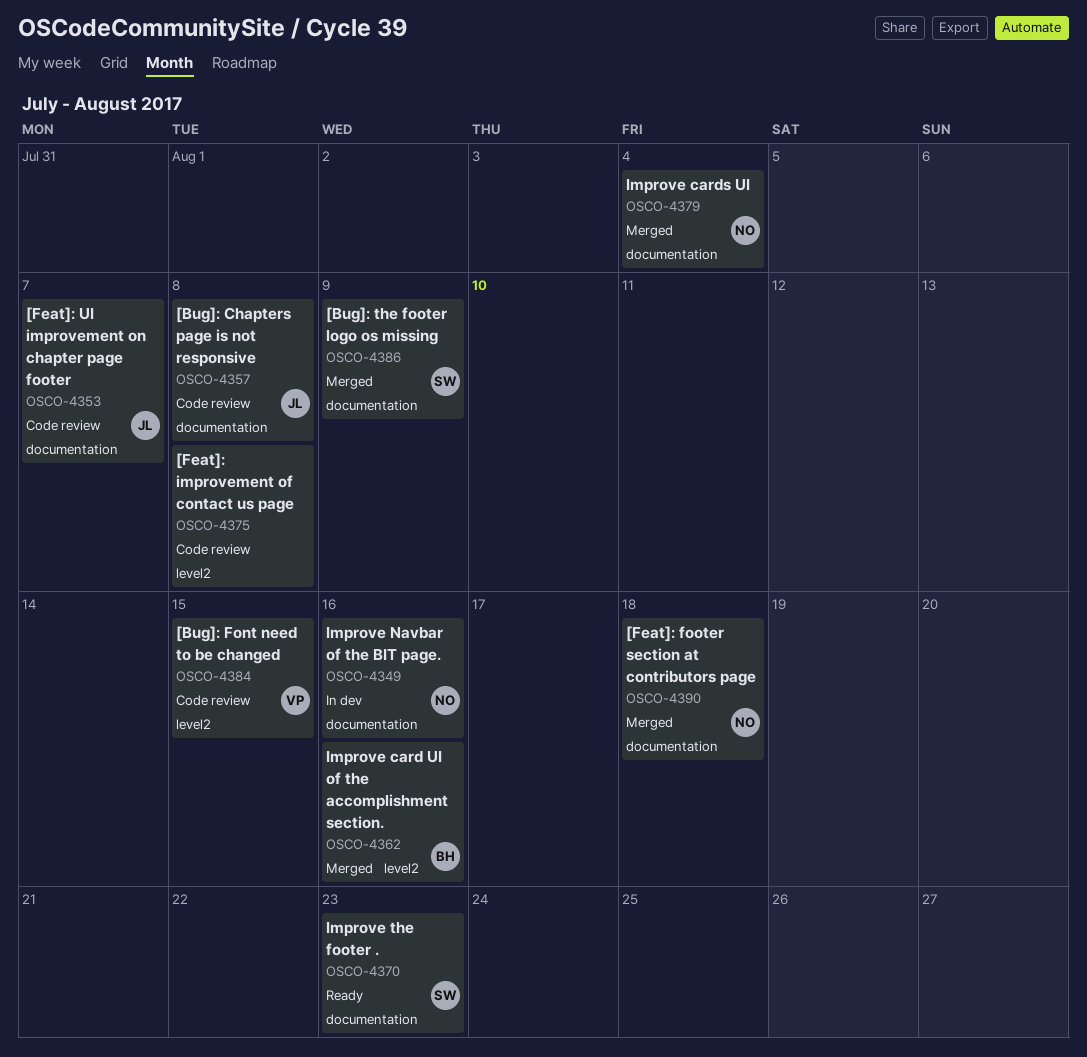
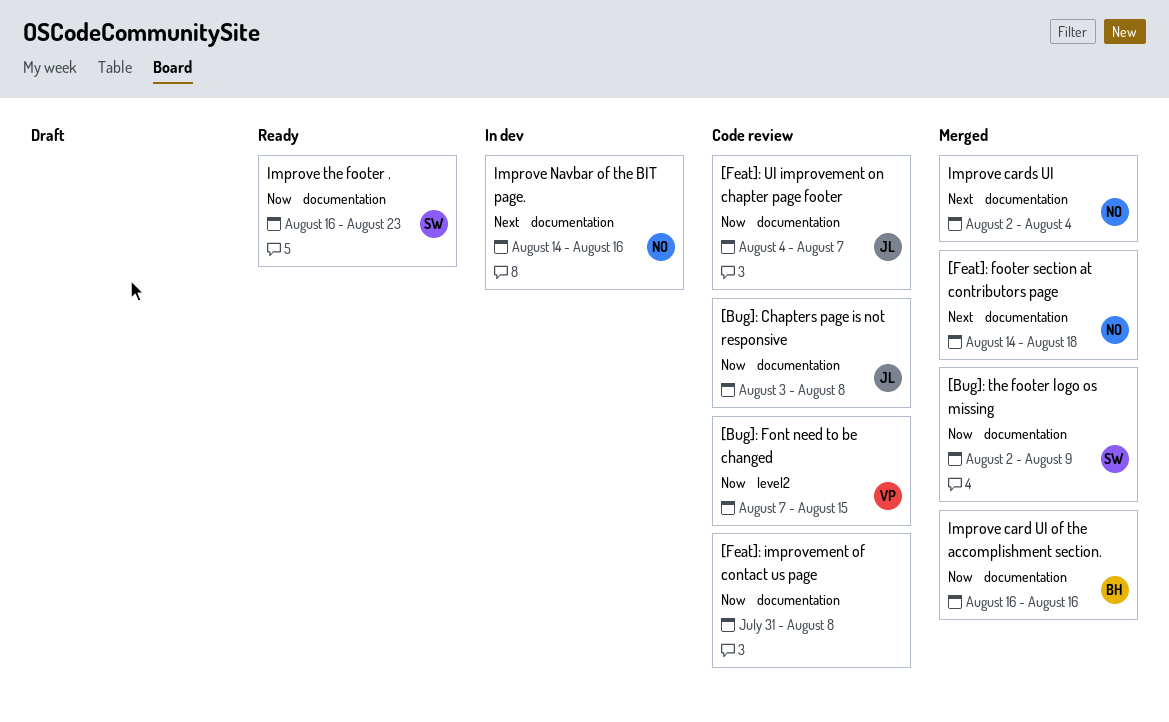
[Feat]: improvement of contact us page, label: level2 -> documentation
Improve card UI of the accomplishment section., label: level2 -> documentation

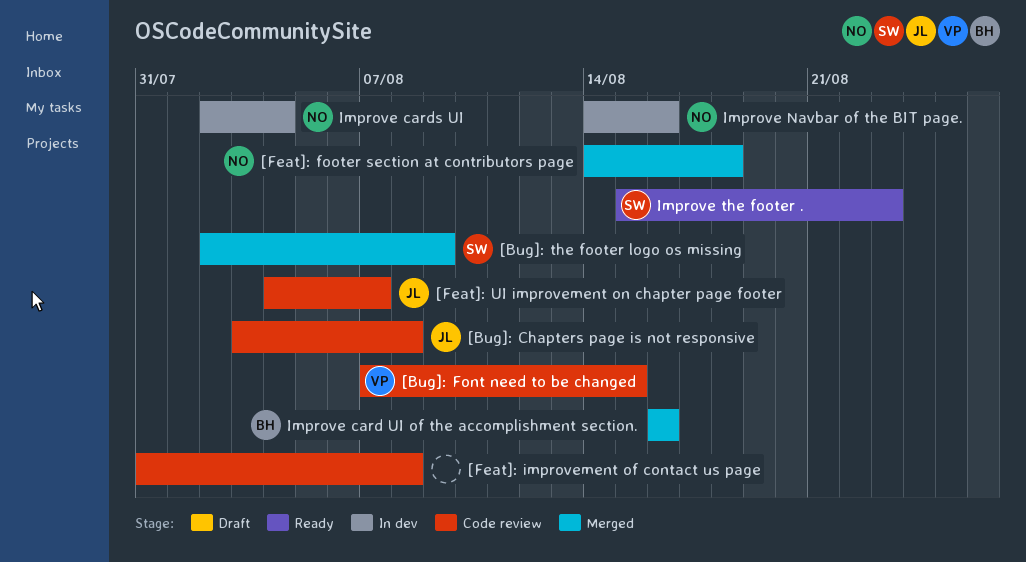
Improve cards UI, status: Merged -> In dev
Improve the footer ., start: Aug 16 -> Aug 15

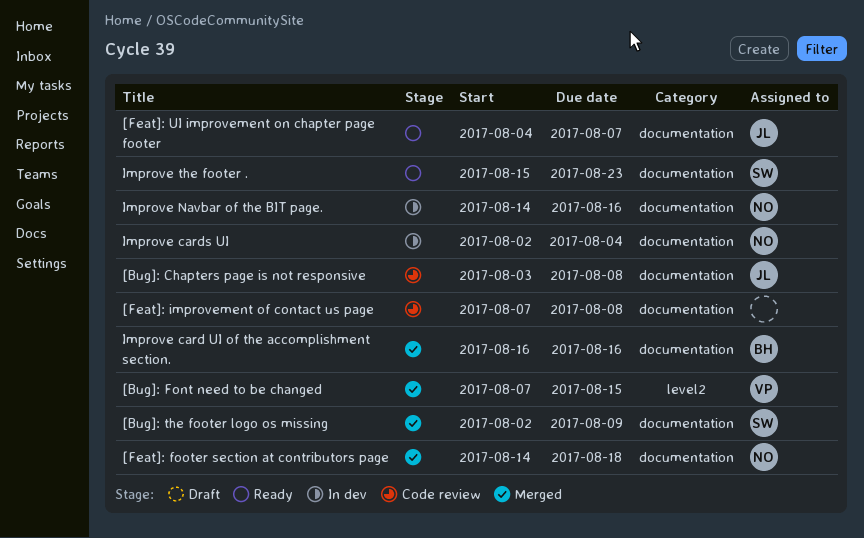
[Bug]: Font need to be changed, status: Code review -> Merged
[Feat]: improvement of contact us page, start: Jul 31 -> Aug 7
[Feat]: UI improvement on chapter page footer, status: Code review -> Ready

